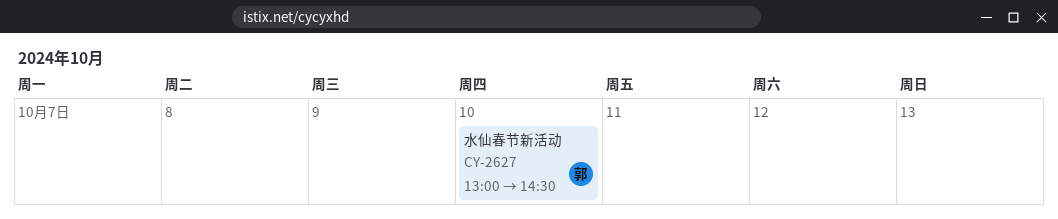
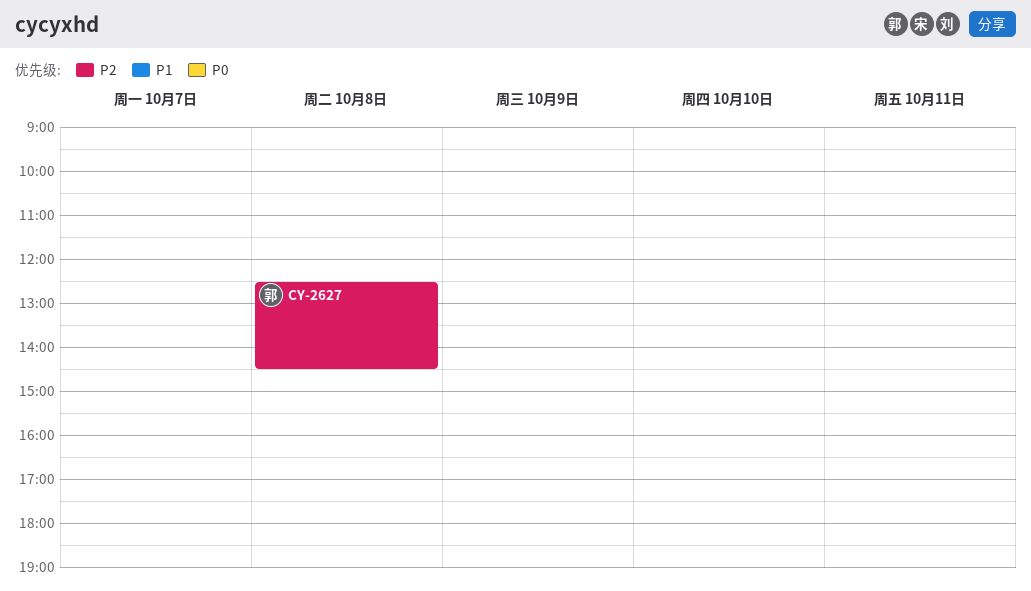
CY-2627, day: Oct 10 -> Oct 8
CY-2627, begins: 13:00 -> 12:30

